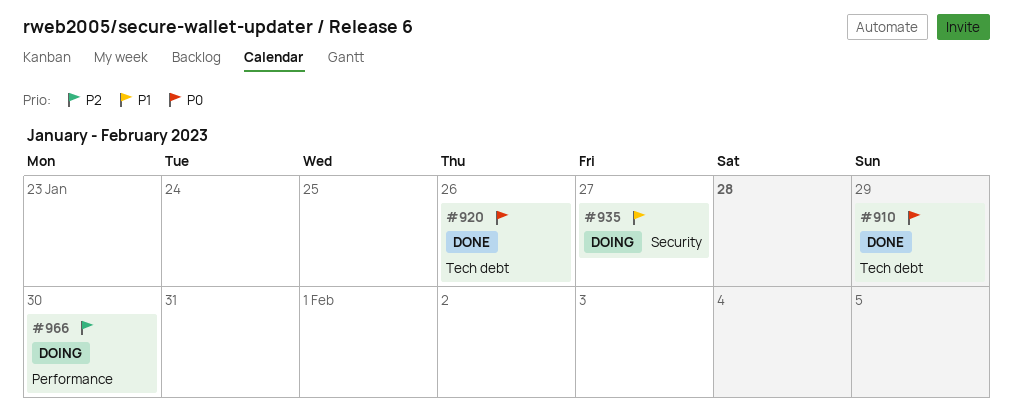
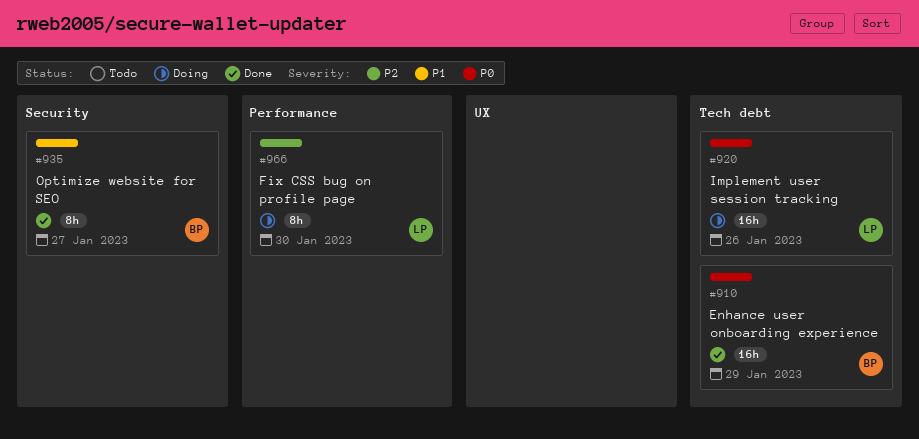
#920, status: Done -> Doing
#935, status: Doing -> Done

